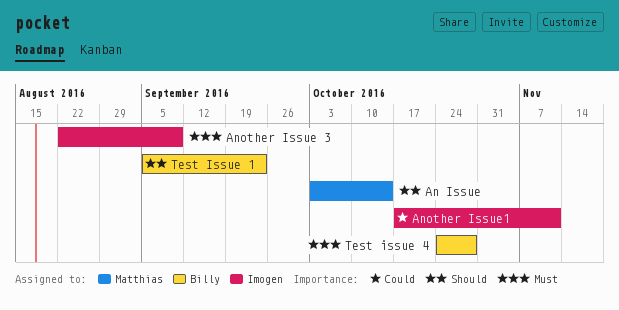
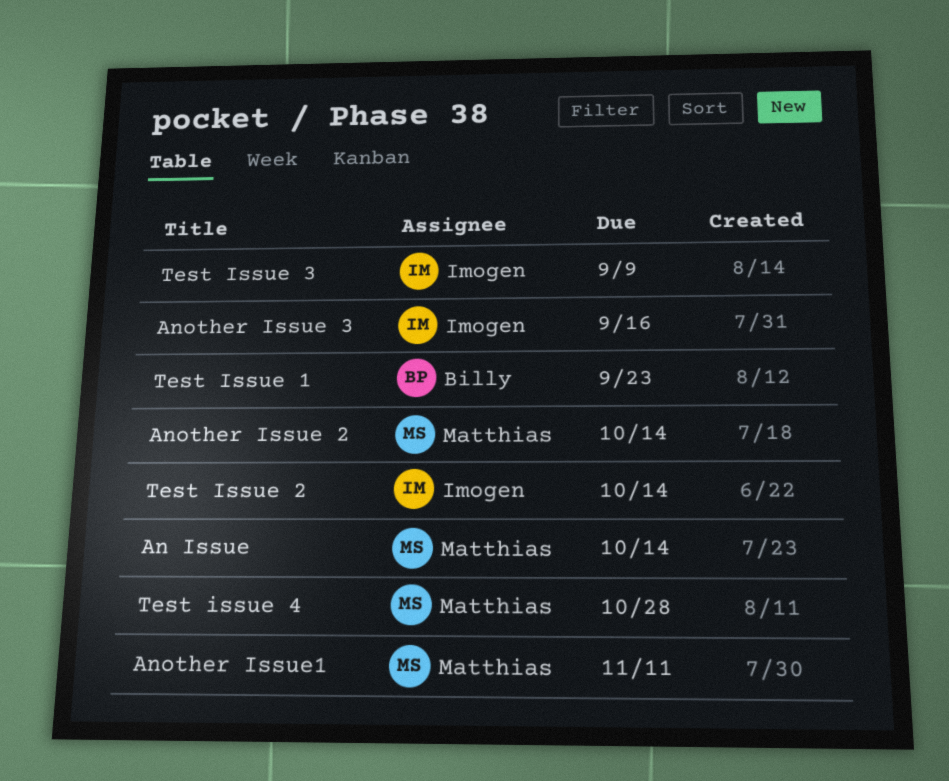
Another Issue 2: none -> present
Another Issue 3, due: Sep 9 -> Sep 16
Another Issue1, owner: Imogen -> Matthias
Test Issue 2: none -> present
Test Issue 3: none -> present
Test issue 4, owner: Billy -> Matthias

